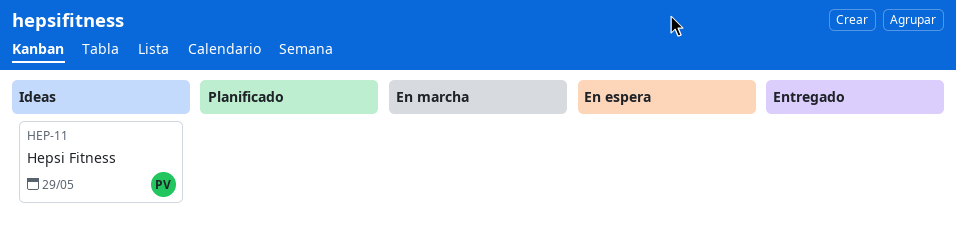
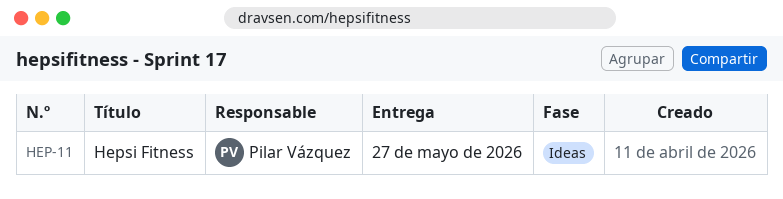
HEP-11, due: May 29 -> May 27

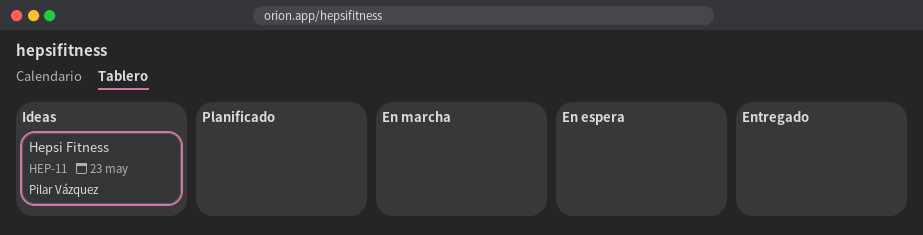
HEP-11, due: May 27 -> May 23

